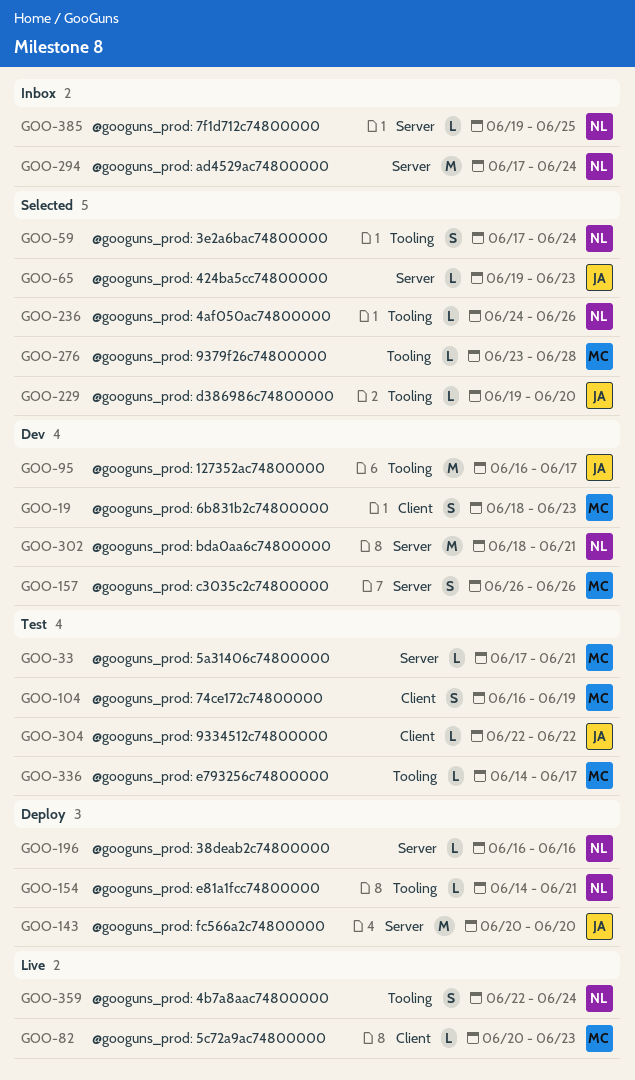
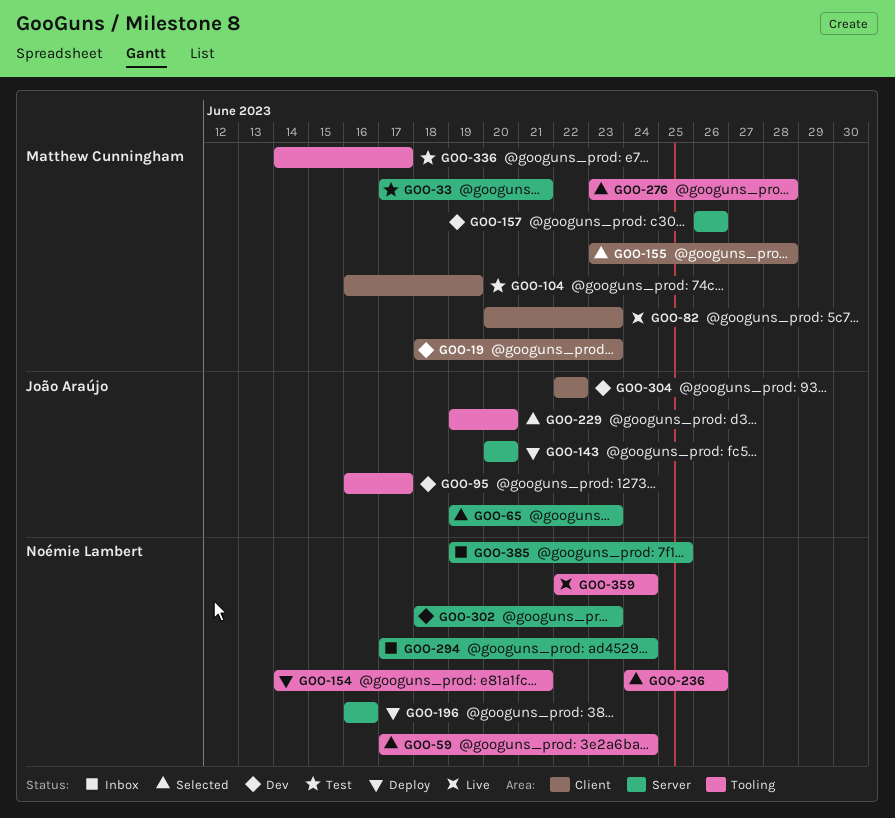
GOO-155: none -> present
GOO-302, due: Jun 21 -> Jun 23
GOO-304, status: Test -> Dev

